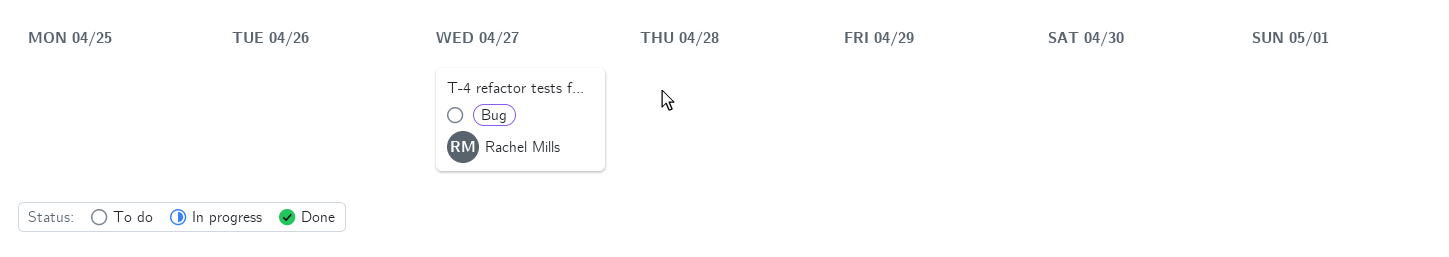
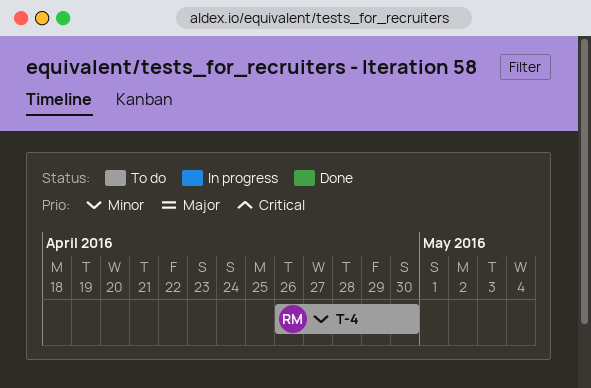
T-4, due: Apr 27 -> Apr 30

